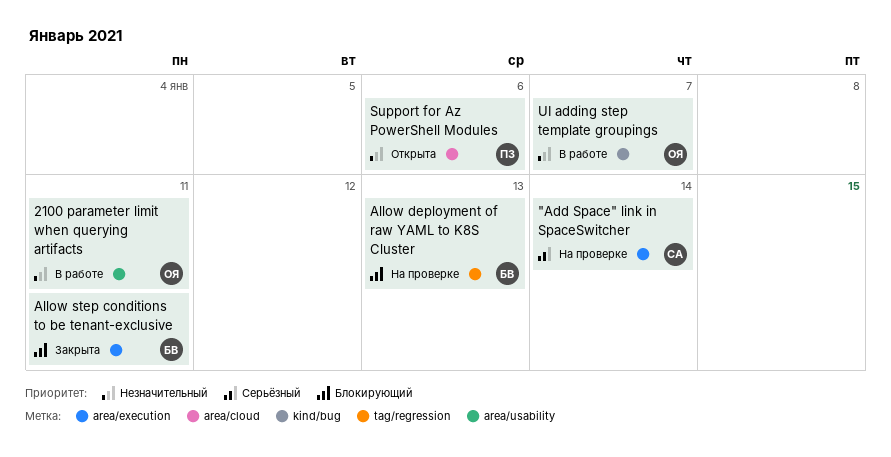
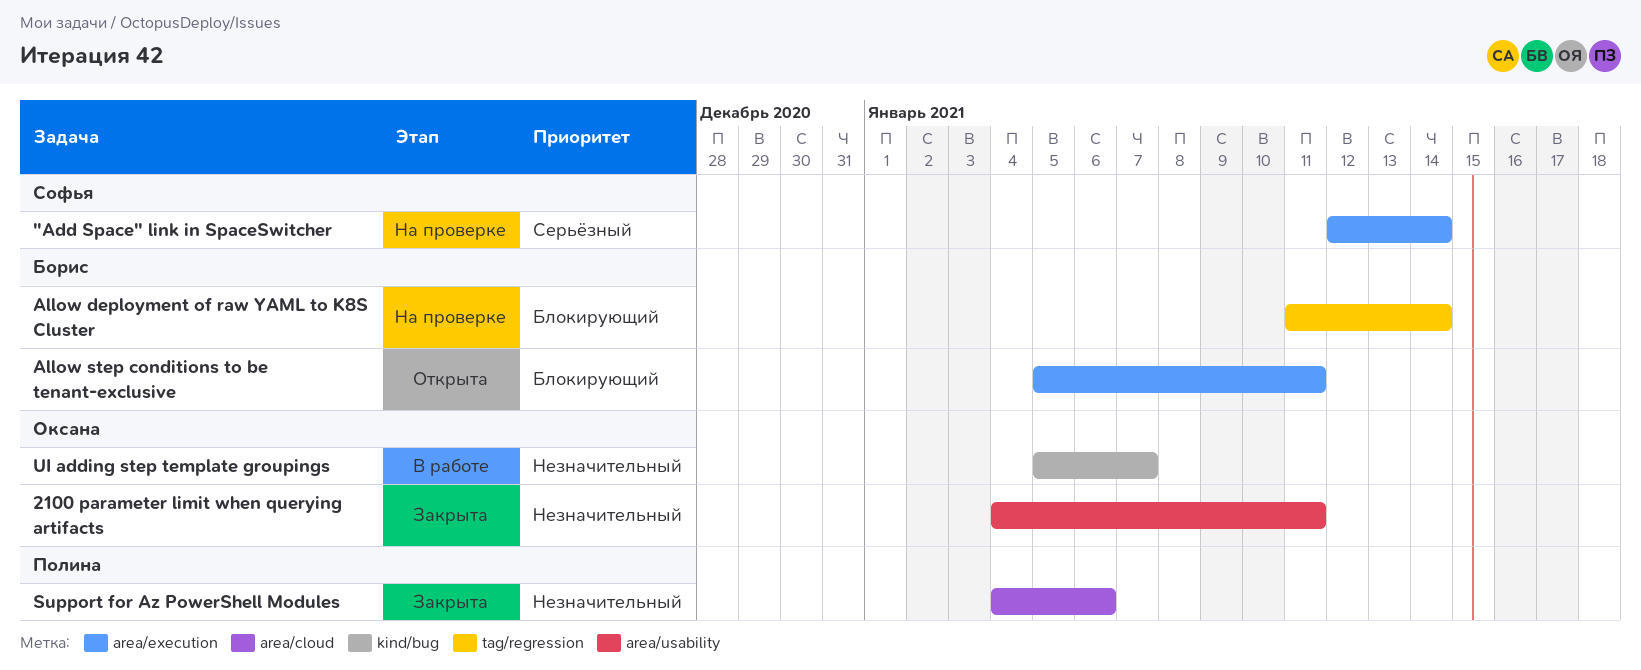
2100 parameter limit when querying artifacts, status: В работе -> Закрыта
Allow deployment of raw YAML to K8S Cluster, due: Jan 13 -> Jan 14
Allow step conditions to be tenant-exclusive, status: Закрыта -> Открыта
Support for Az PowerShell Modules, status: Открыта -> Закрыта

